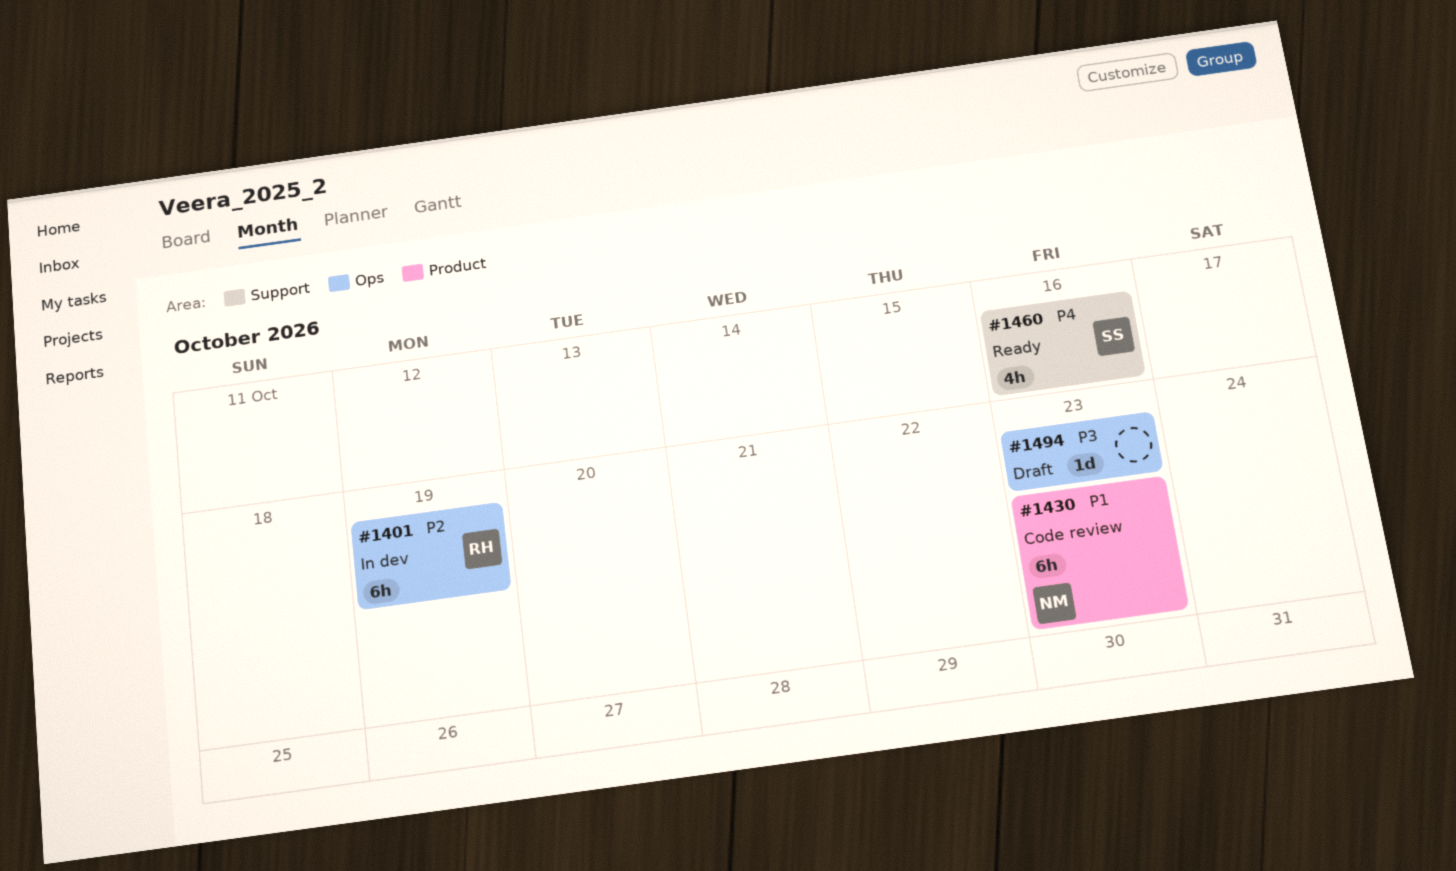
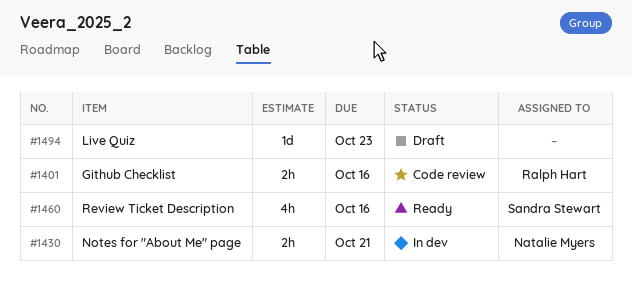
#1401, status: In dev -> Code review
#1401, estimate: 6h -> 2h
#1401, due: Oct 19 -> Oct 16
#1430, status: Code review -> In dev
#1430, estimate: 6h -> 2h
#1430, due: Oct 23 -> Oct 21

